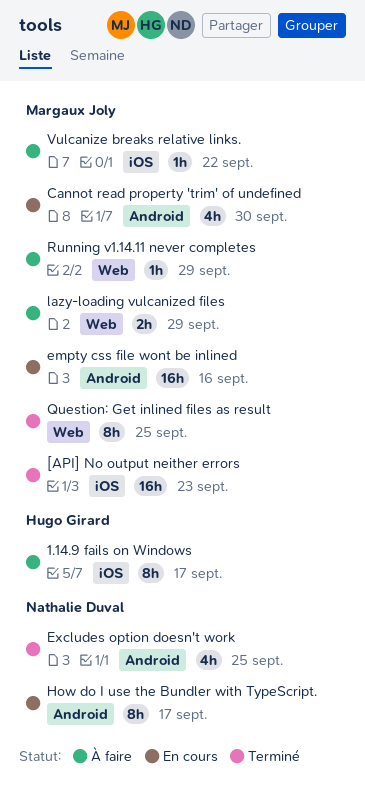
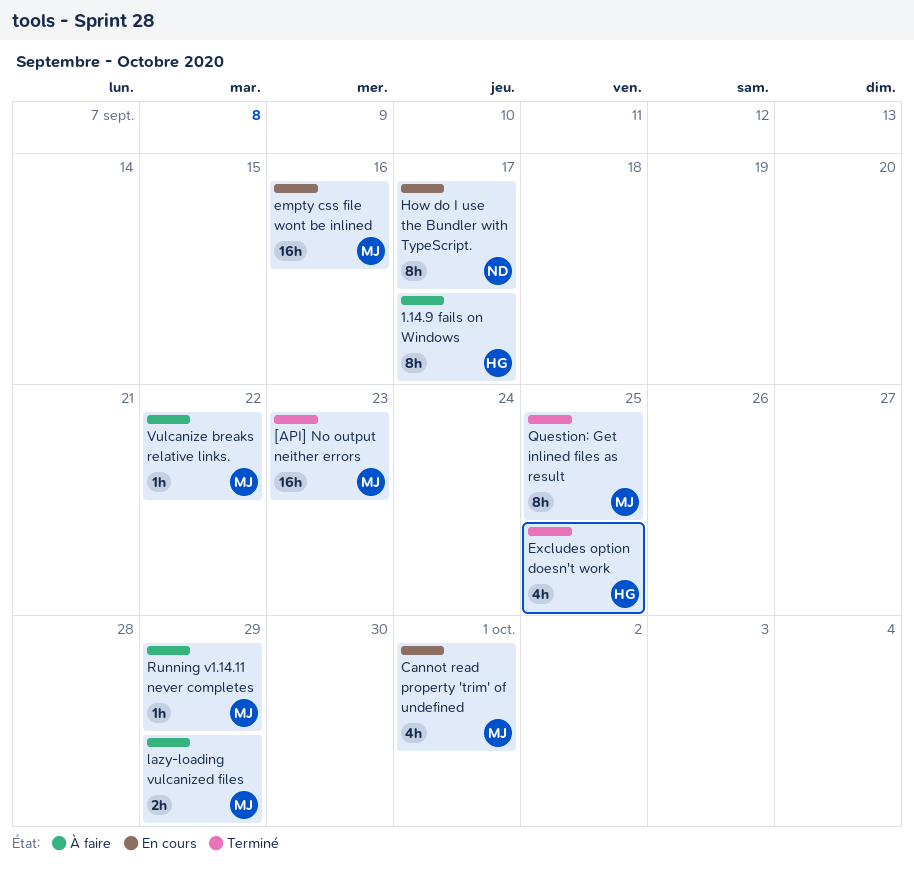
Cannot read property 'trim' of undefined, due: Sep 30 -> Oct 1
Excludes option doesn't work, owner: Nathalie Duval -> Hugo Girard

